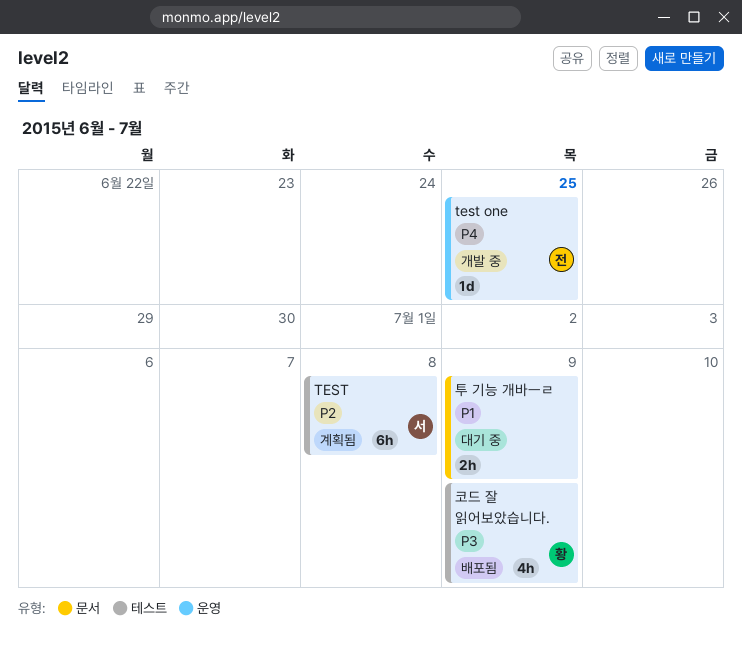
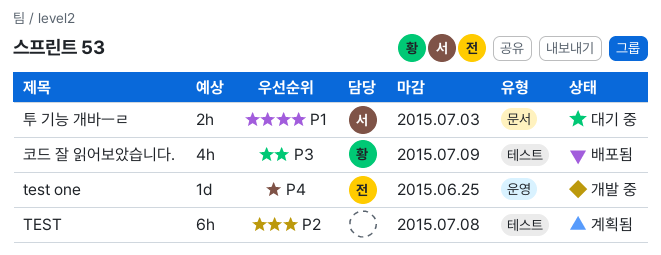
TEST, owner: 서 -> none
투 기능 개바ㅡㄹ, owner: none -> 서
투 기능 개바ㅡㄹ, due: Jul 9 -> Jul 3

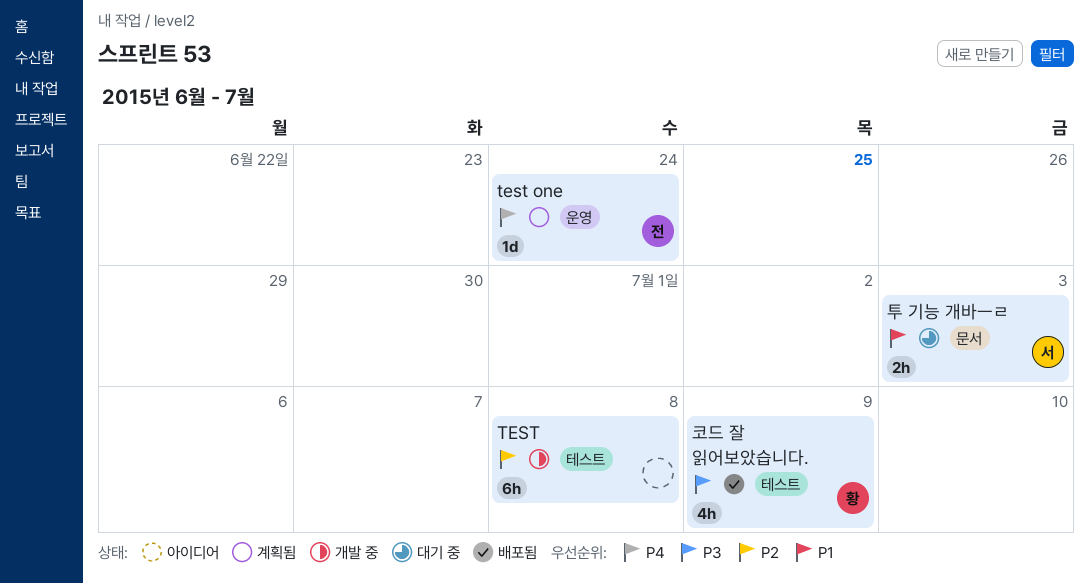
TEST, status: 계획됨 -> 개발 중
test one, status: 개발 중 -> 계획됨
test one, due: Jun 25 -> Jun 24

